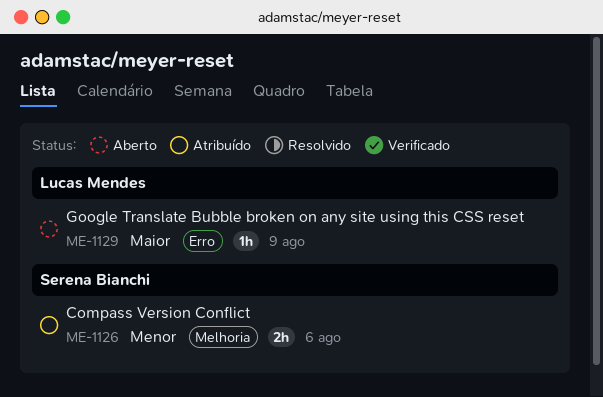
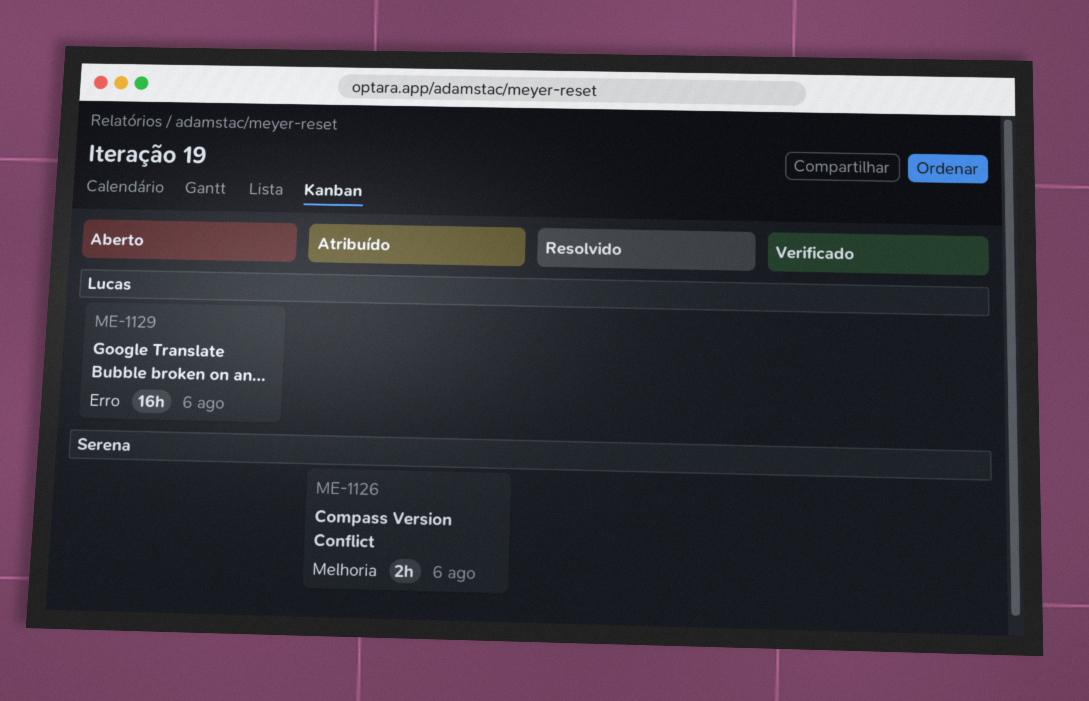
ME-1129, estimate: 1h -> 16h
ME-1129, due: Aug 9 -> Aug 6

